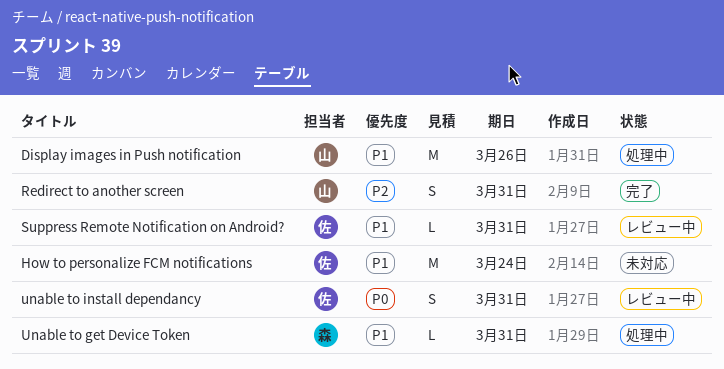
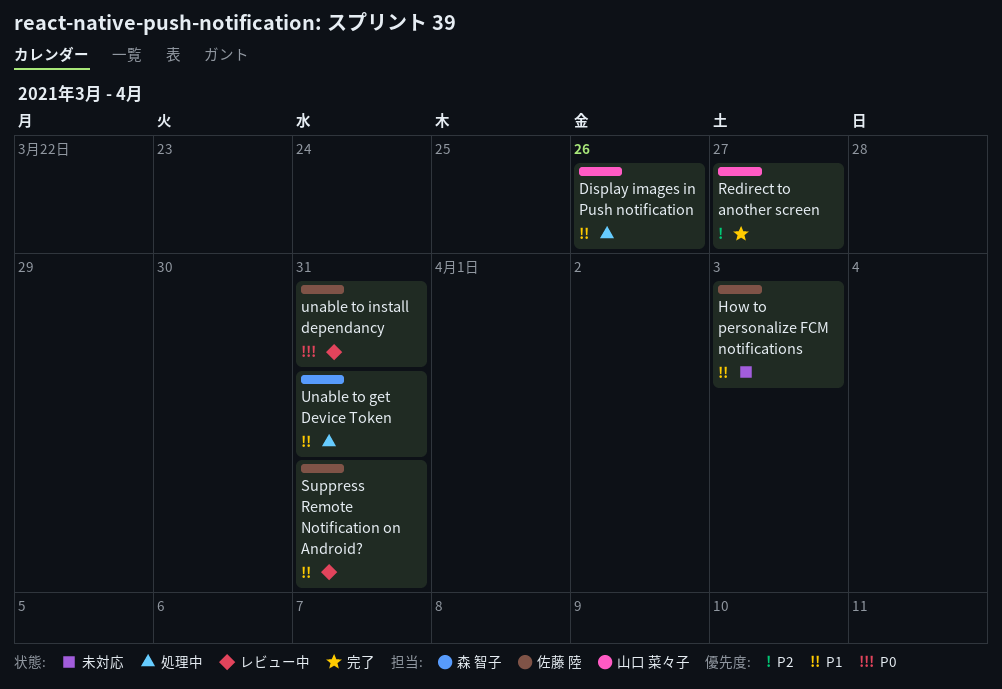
How to personalize FCM notifications, due: Mar 24 -> Apr 3
Redirect to another screen, due: Mar 31 -> Mar 27

